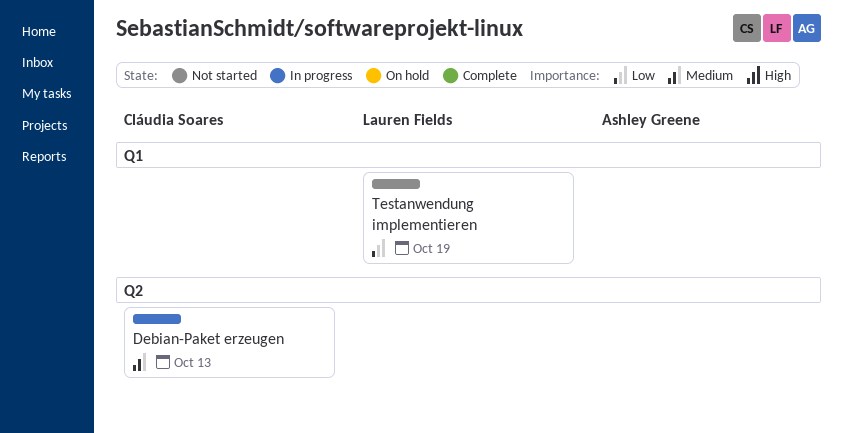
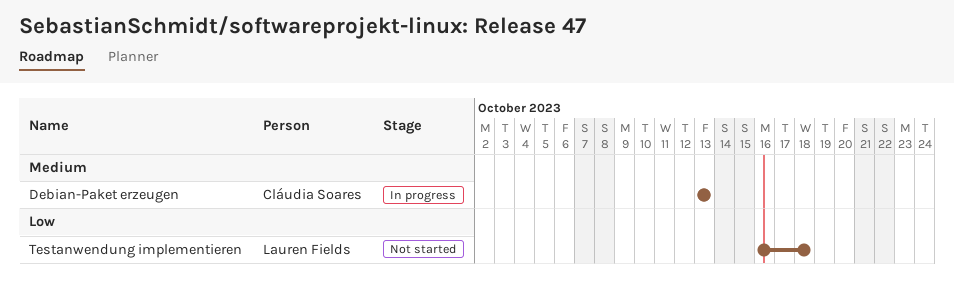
Testanwendung implementieren, due: Oct 19 -> Oct 18

